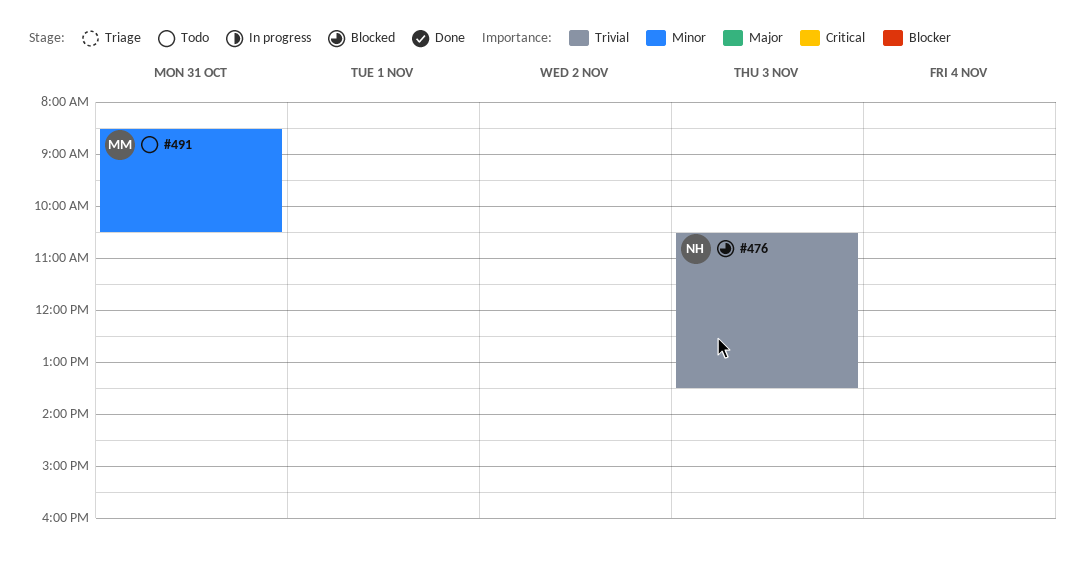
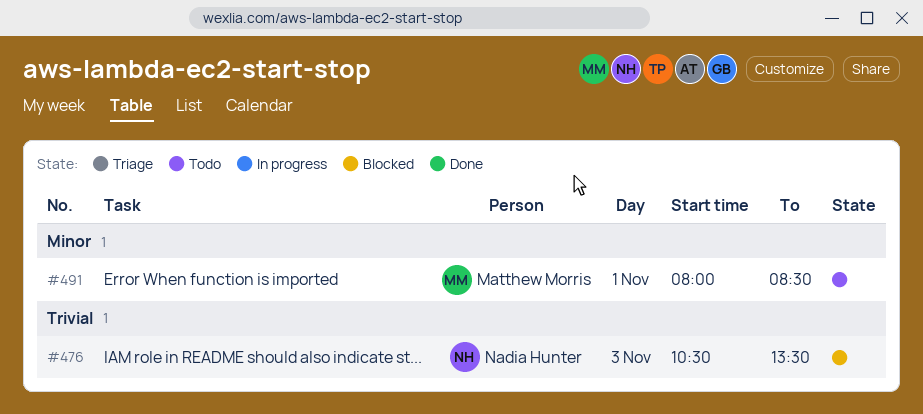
#491, day: Oct 31 -> Nov 1
#491, begins: 08:30 -> 08:00
#491, ends: 10:30 -> 08:30

